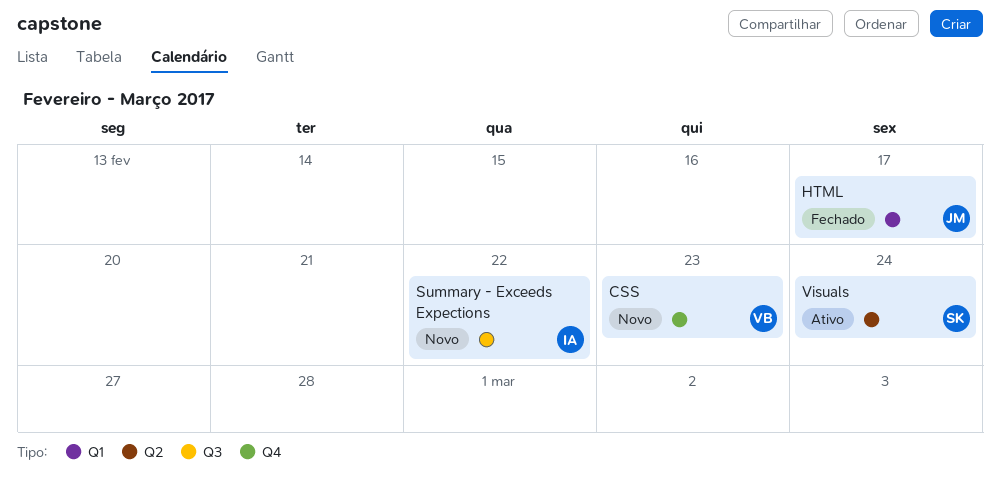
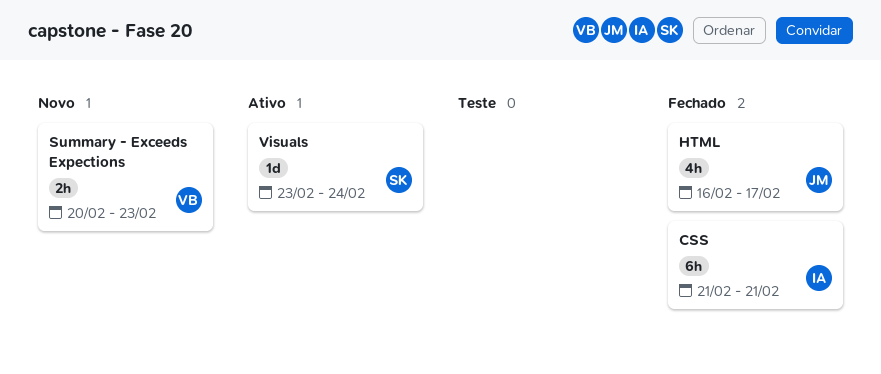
CSS, status: Novo -> Fechado
CSS, owner: VB -> IA
CSS, due: Feb 23 -> Feb 21
Summary - Exceeds Expections, owner: IA -> VB
Summary - Exceeds Expections, due: Feb 22 -> Feb 23

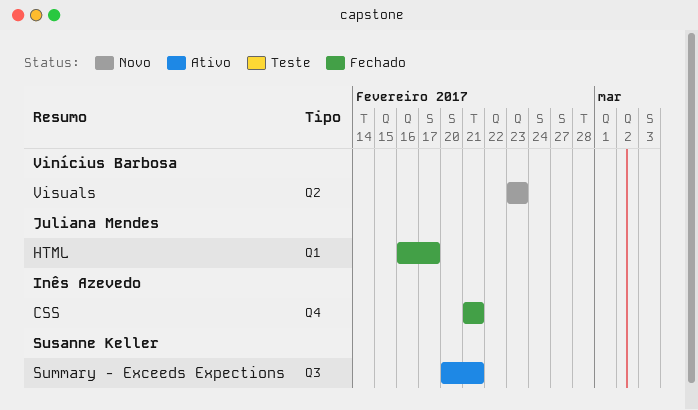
Summary - Exceeds Expections, status: Novo -> Ativo
Summary - Exceeds Expections, owner: Vinícius Barbosa -> Susanne Keller
Summary - Exceeds Expections, due: Feb 23 -> Feb 21
Visuals, status: Ativo -> Novo
Visuals, owner: Susanne Keller -> Vinícius Barbosa
Visuals, due: Feb 24 -> Feb 23

